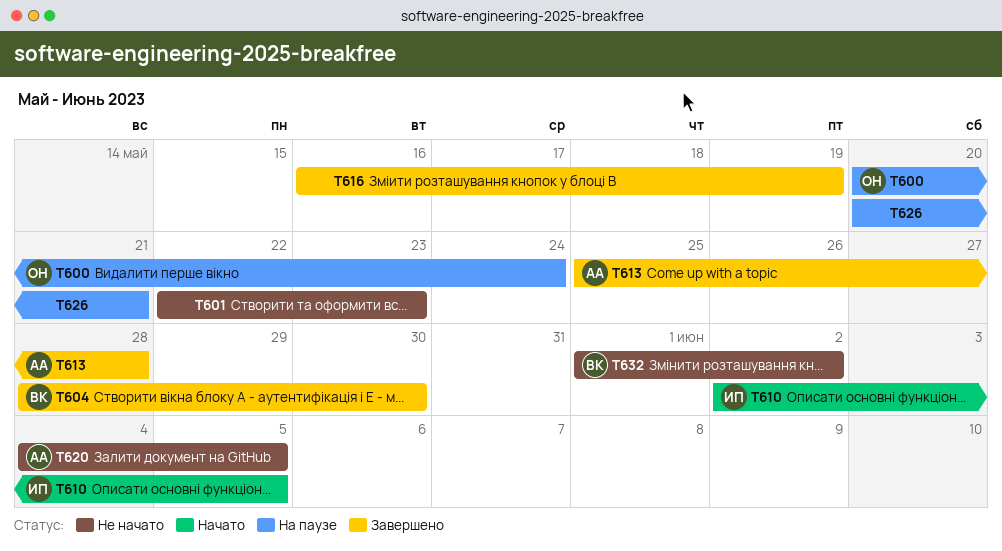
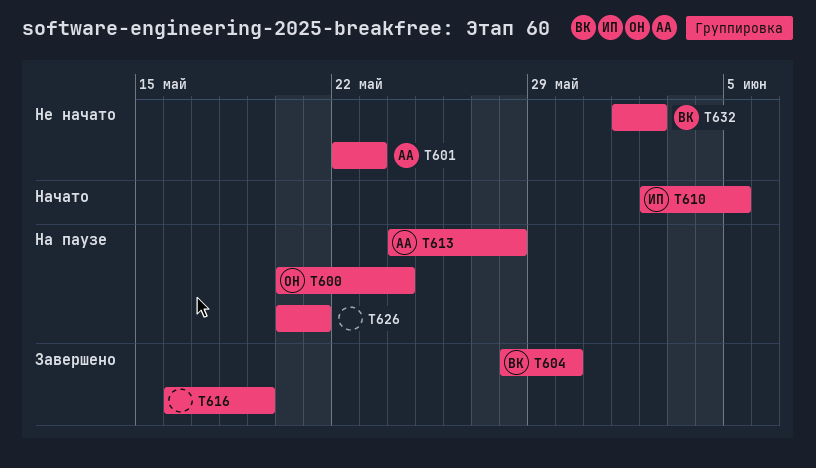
T601, owner: none -> АА
T613, status: Завершено -> На паузе
T613, start: May 25 -> May 24
T620: present -> none

